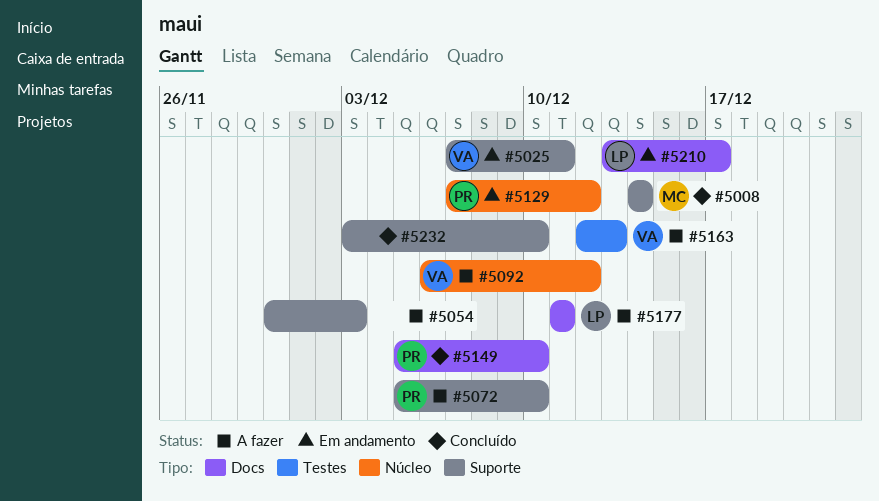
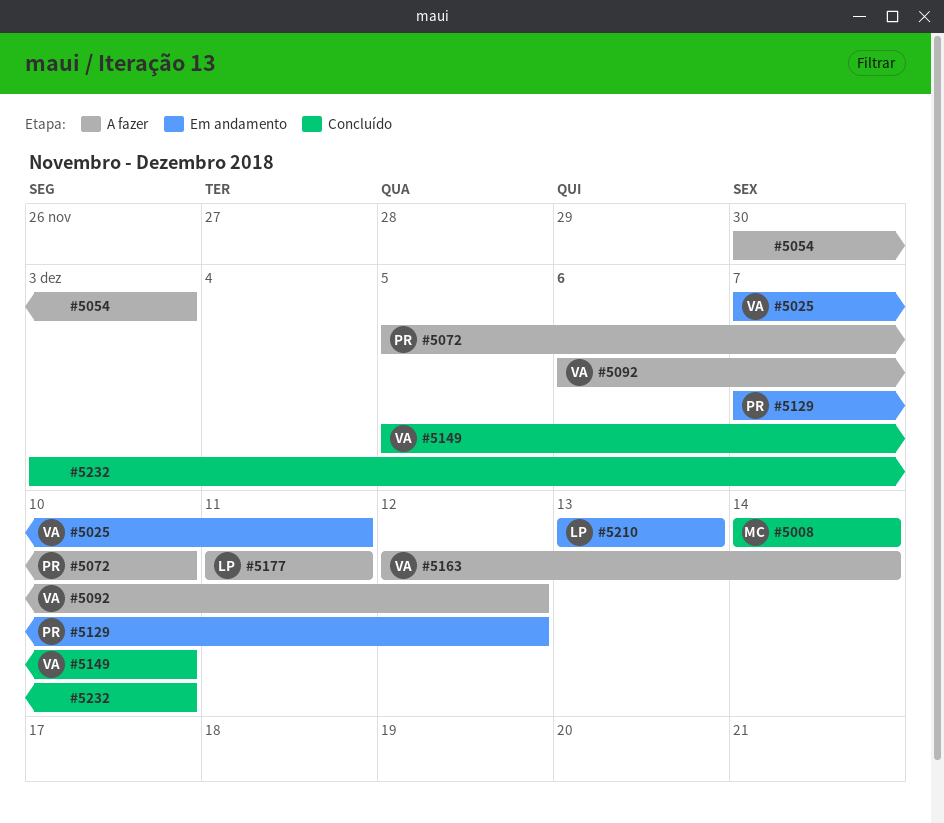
#5149, owner: PR -> VA
#5163, due: Dec 13 -> Dec 14
#5210, due: Dec 17 -> Dec 13

